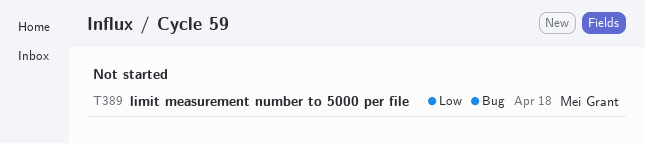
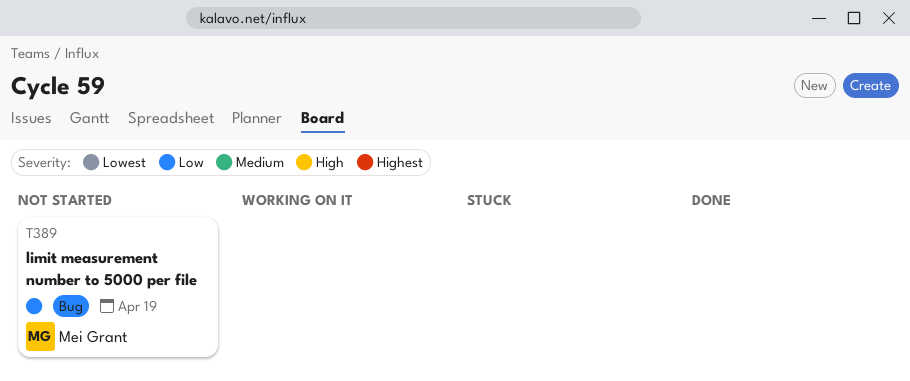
T389, due: Apr 18 -> Apr 19

